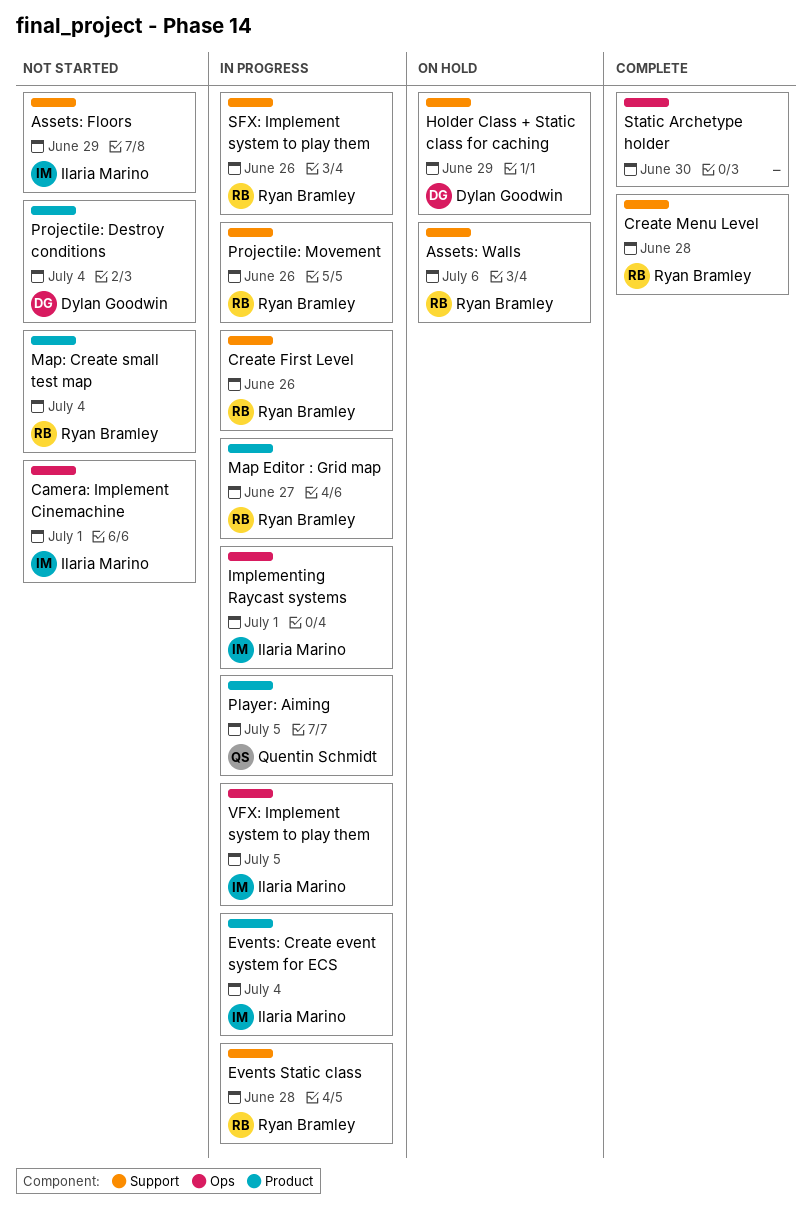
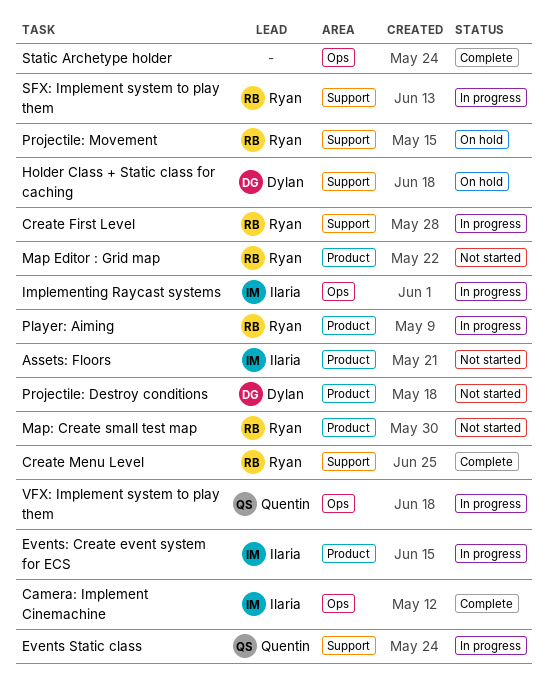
Assets: Floors, label: Support -> Product
Assets: Walls: present -> none
Camera: Implement Cinemachine, status: Not started -> Complete
Events Static class, owner: Ryan Bramley -> Quentin Schmidt
Map Editor : Grid map, status: In progress -> Not started
Player: Aiming, owner: Quentin Schmidt -> Ryan Bramley
Projectile: Movement, status: In progress -> On hold
VFX: Implement system to play them, owner: Ilaria Marino -> Quentin Schmidt

